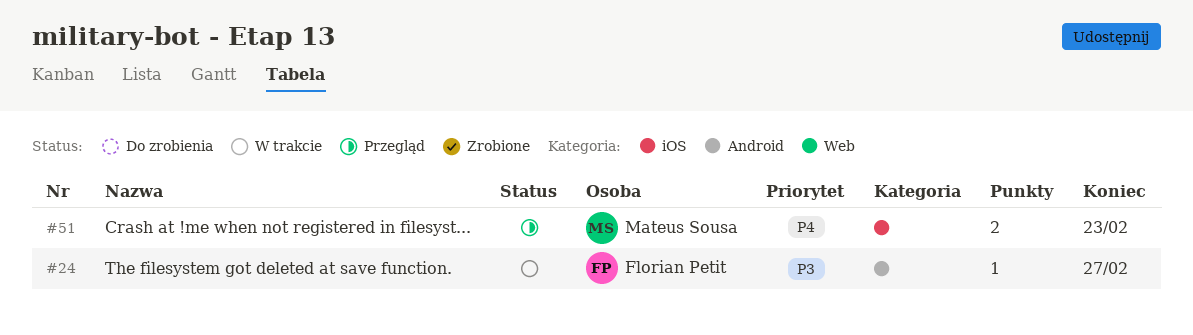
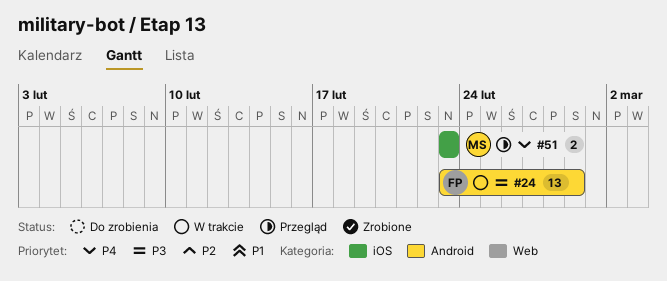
#24, estimate: 1 -> 13
#24, due: Feb 27 -> Feb 29

